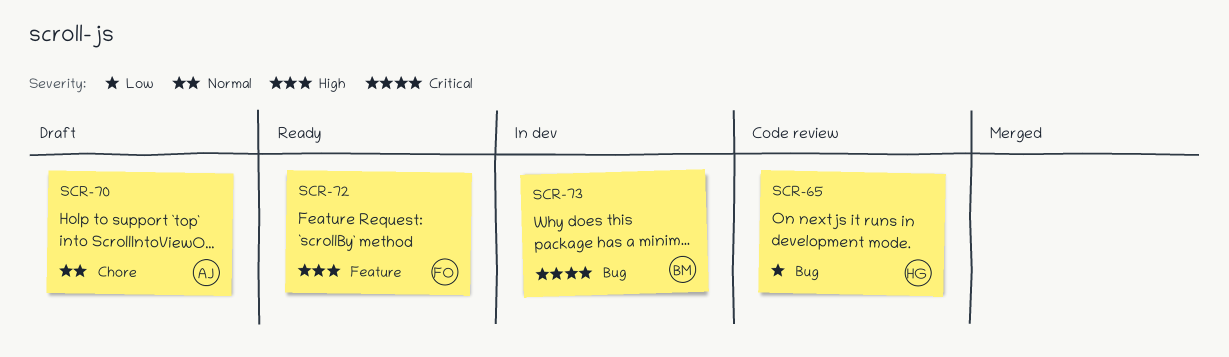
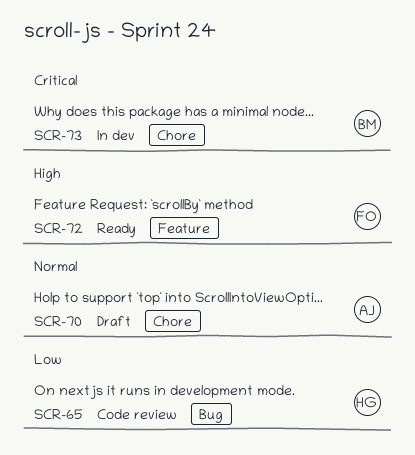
SCR-73, label: Bug -> Chore

